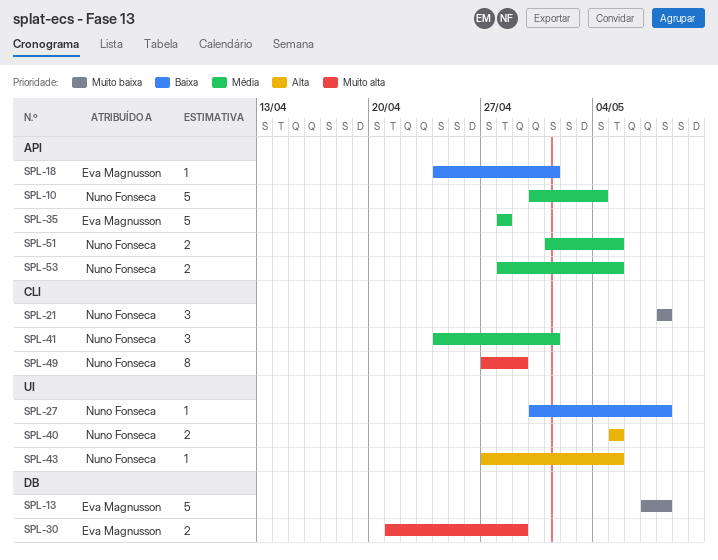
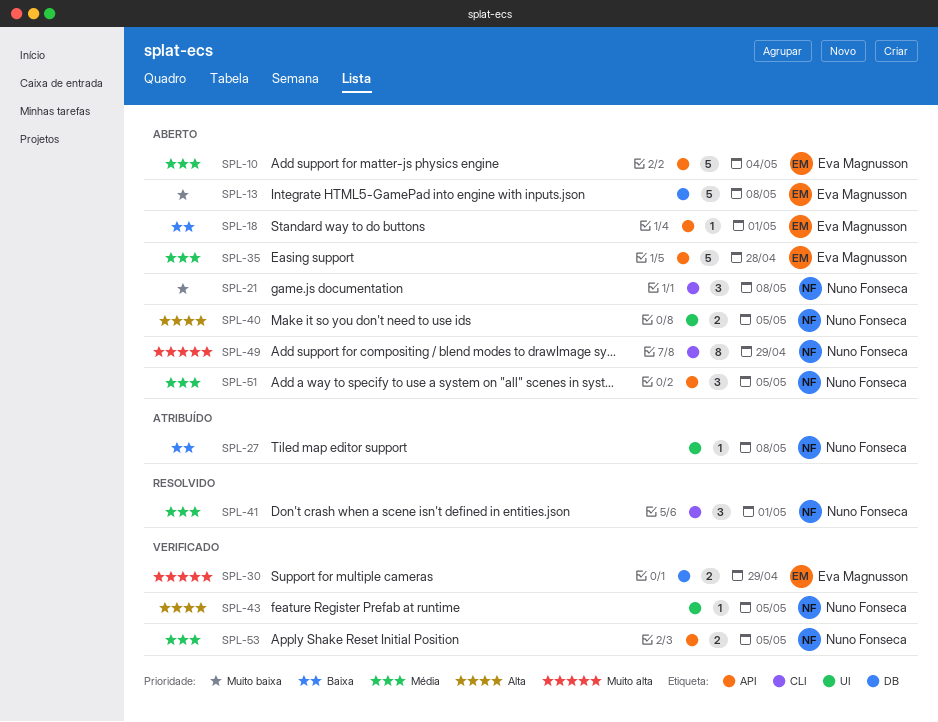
SPL-10, owner: Nuno Fonseca -> Eva Magnusson
SPL-51, estimate: 2 -> 3

